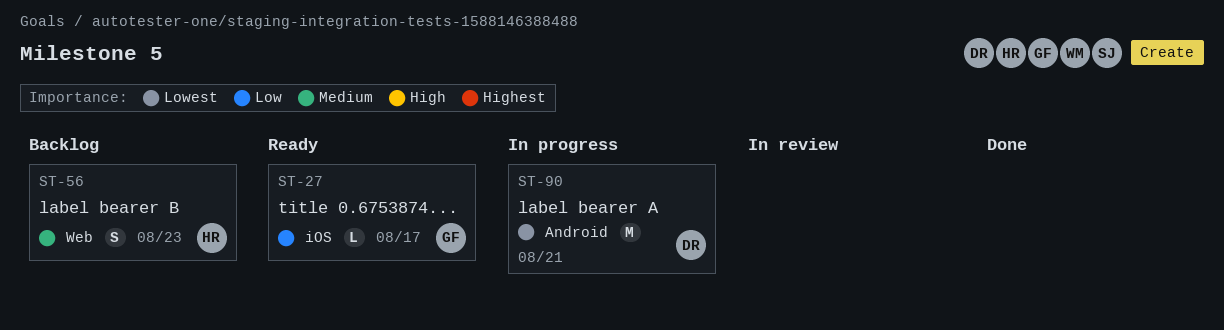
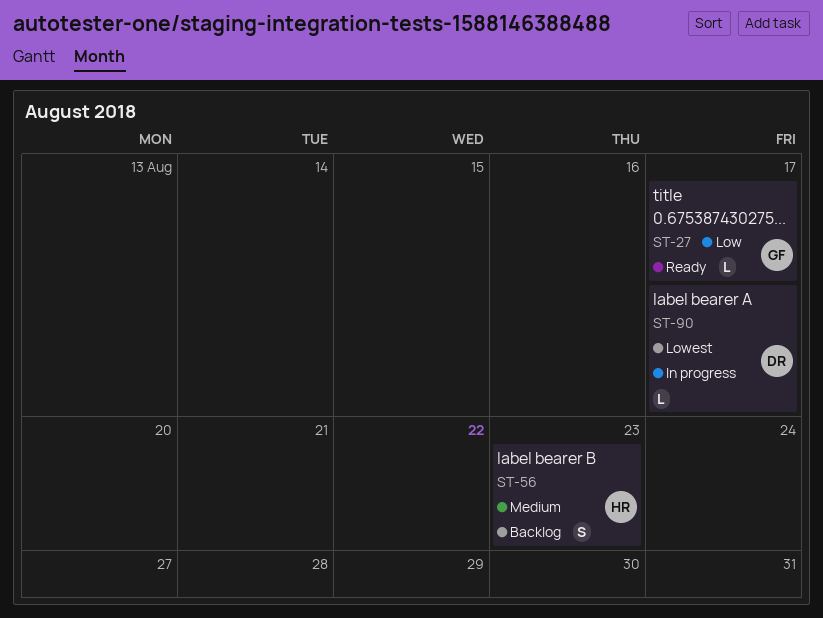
ST-90, estimate: M -> L
ST-90, due: Aug 21 -> Aug 17

